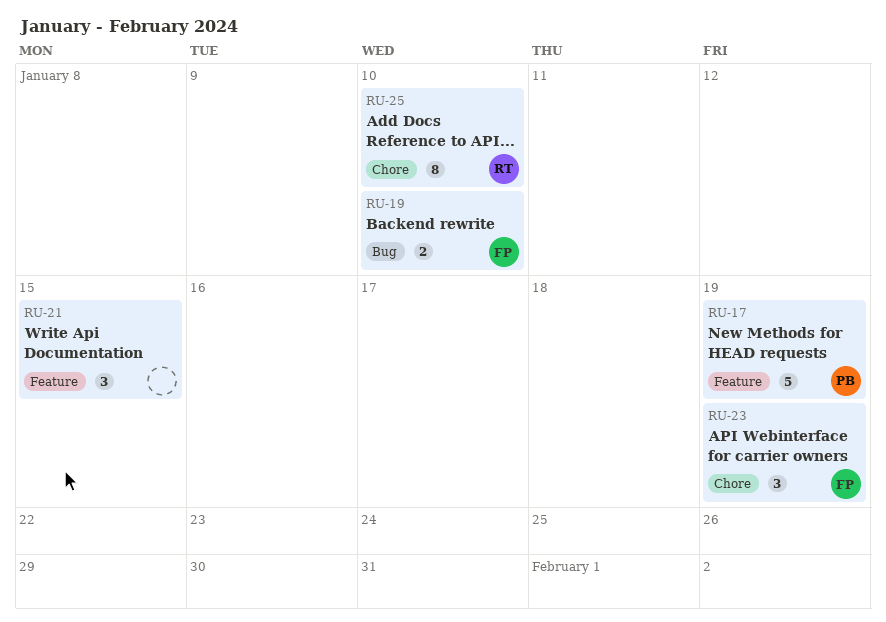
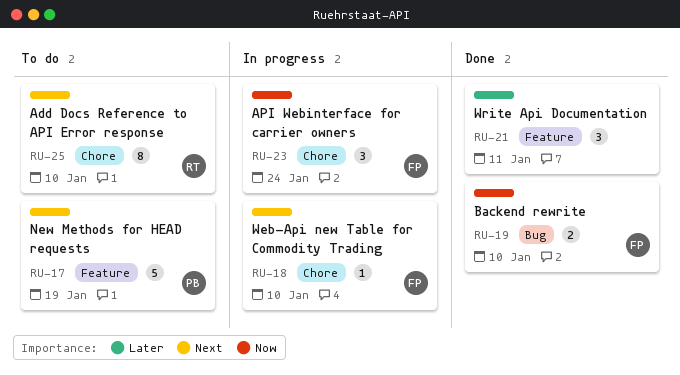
RU-18: none -> present
RU-21, due: Jan 15 -> Jan 11
RU-23, due: Jan 19 -> Jan 24

